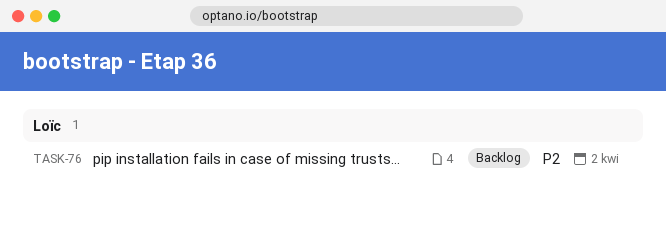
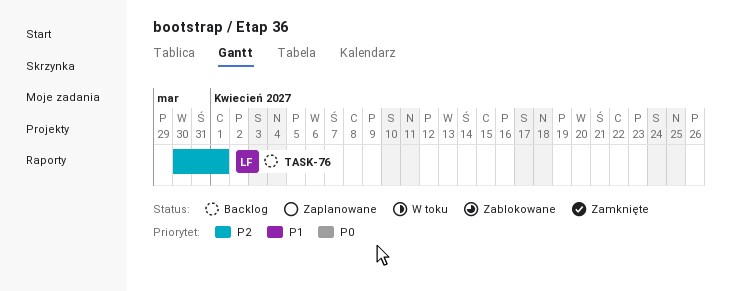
TASK-76, due: Apr 2 -> Apr 1

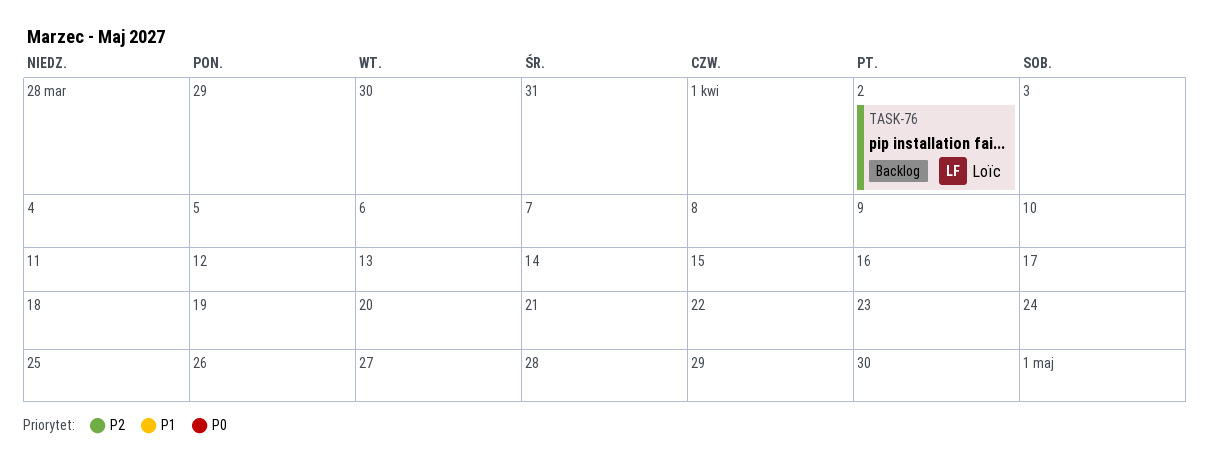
TASK-76, due: Apr 1 -> Apr 2

